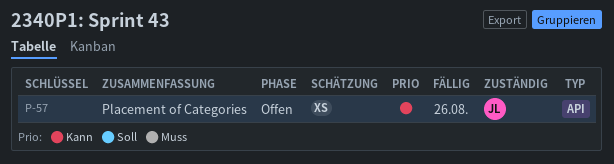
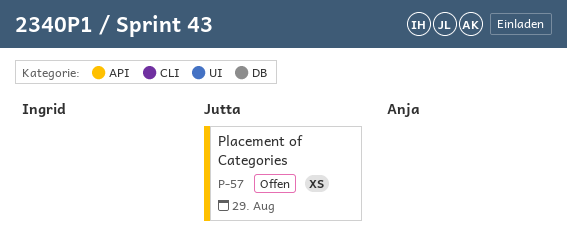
P-57, due: Aug 26 -> Aug 29

